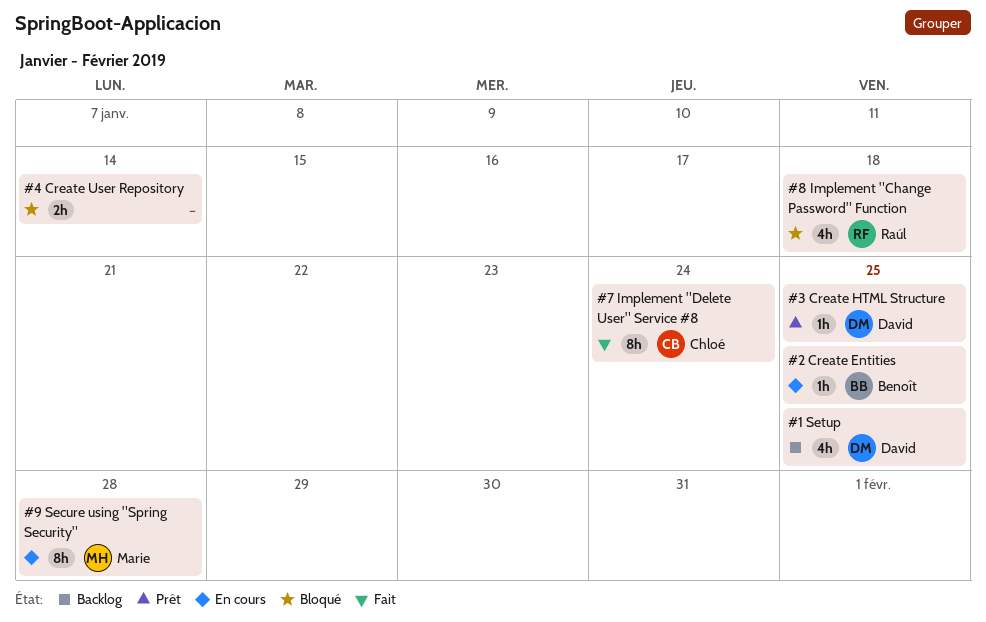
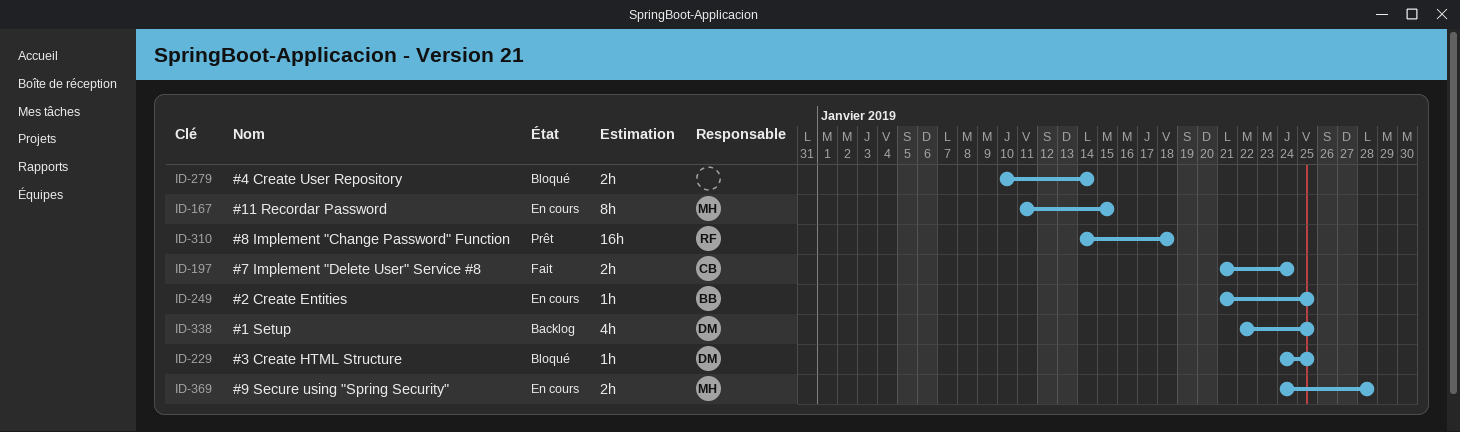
#11 Recordar Password: none -> present
#3 Create HTML Structure, status: Prêt -> Bloqué
#7 Implement "Delete User" Service #8, estimate: 8h -> 2h
#8 Implement "Change Password" Function, status: Bloqué -> Prêt
#8 Implement "Change Password" Function, estimate: 4h -> 16h
#9 Secure using "Spring Security", estimate: 8h -> 2h

